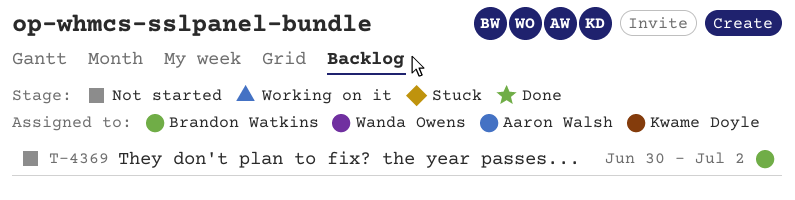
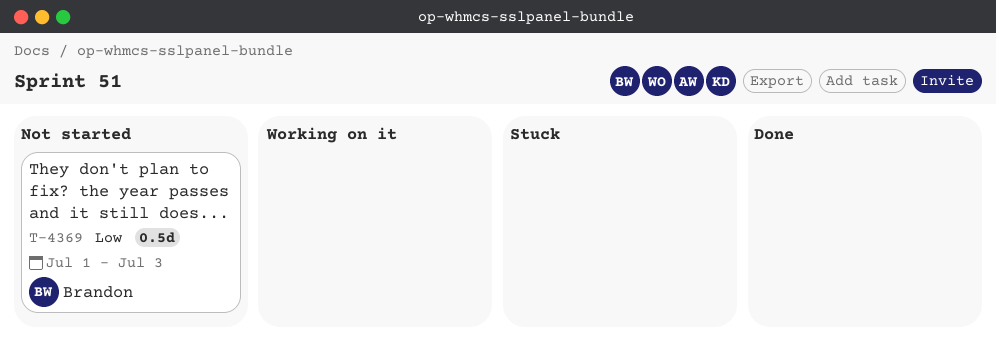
T-4369, start: Jun 30 -> Jul 1
T-4369, due: Jul 2 -> Jul 3

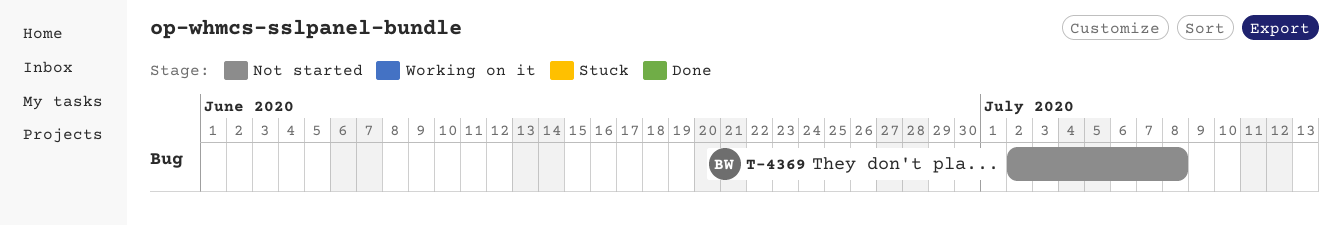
T-4369, start: Jul 1 -> Jul 2
T-4369, due: Jul 3 -> Jul 8

